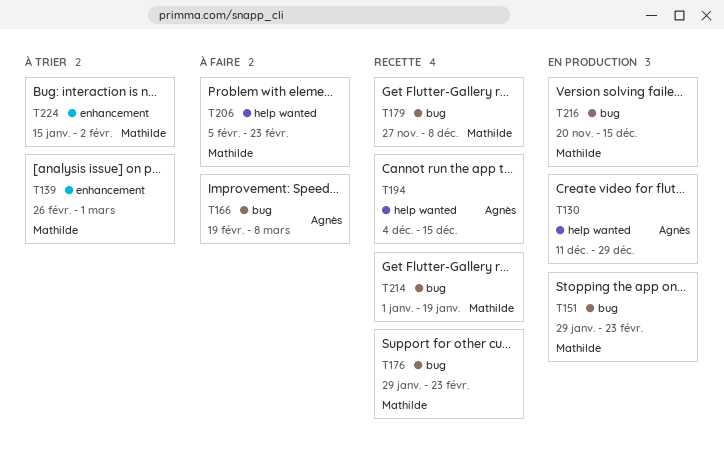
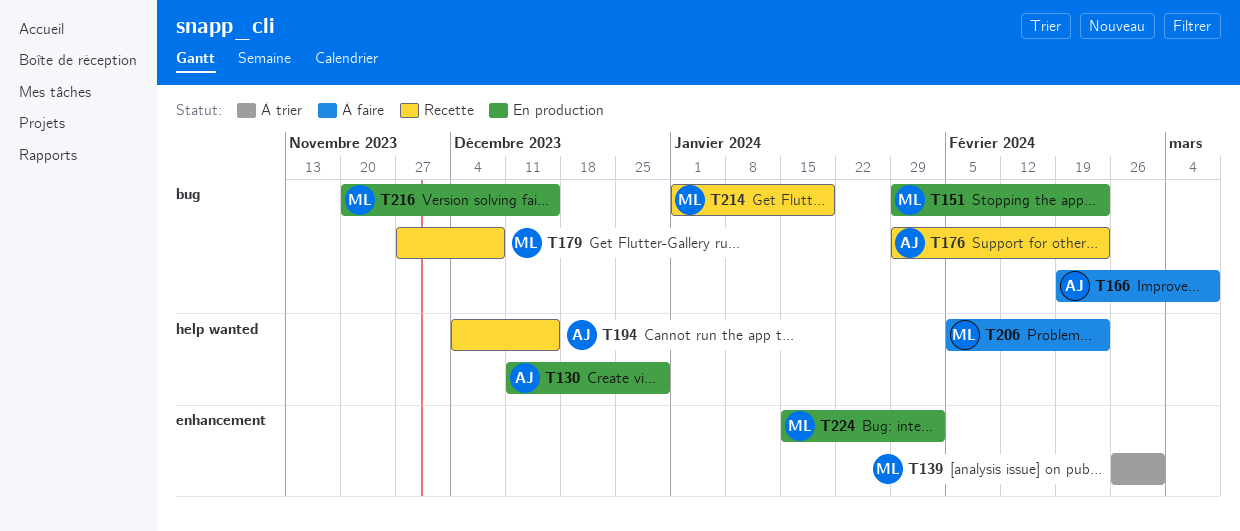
T176, owner: Mathilde -> Agnès
T224, status: À trier -> En production

